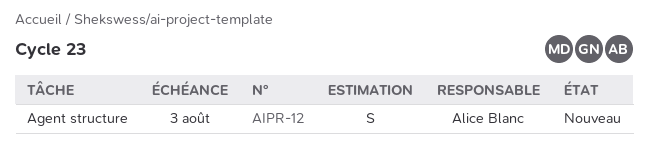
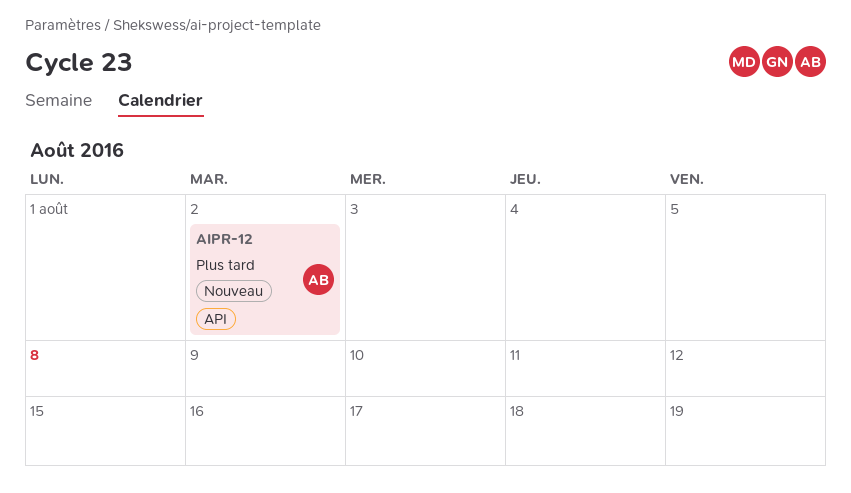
AIPR-12, due: Aug 3 -> Aug 2

